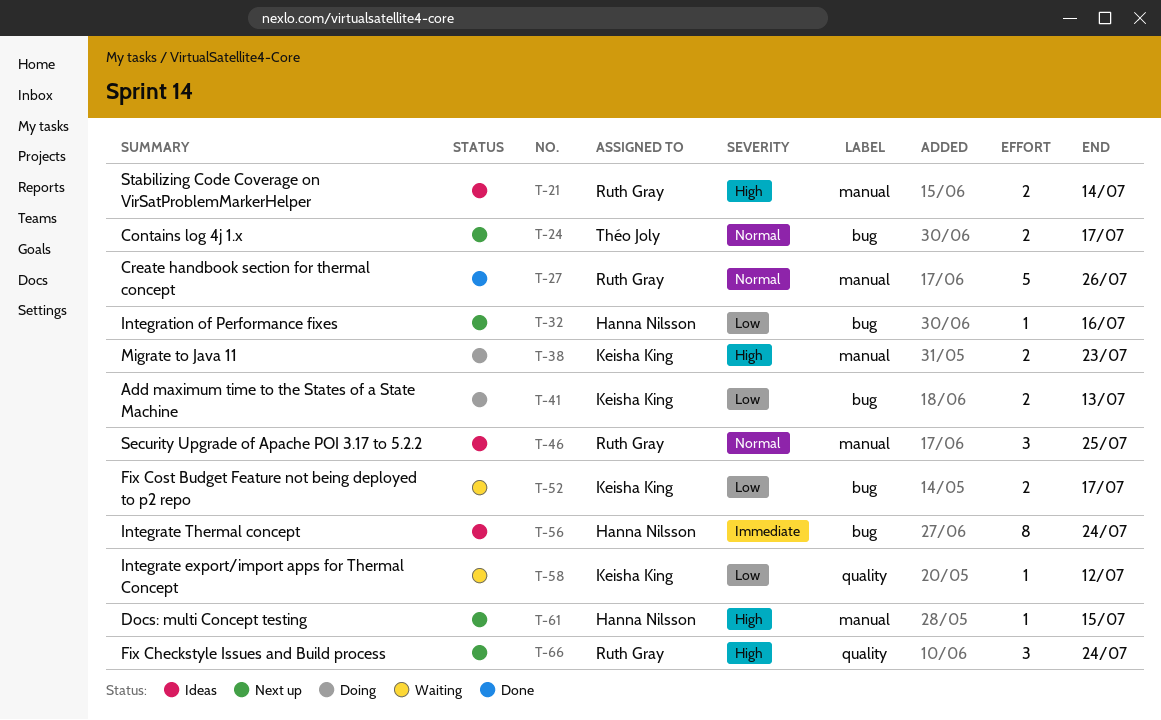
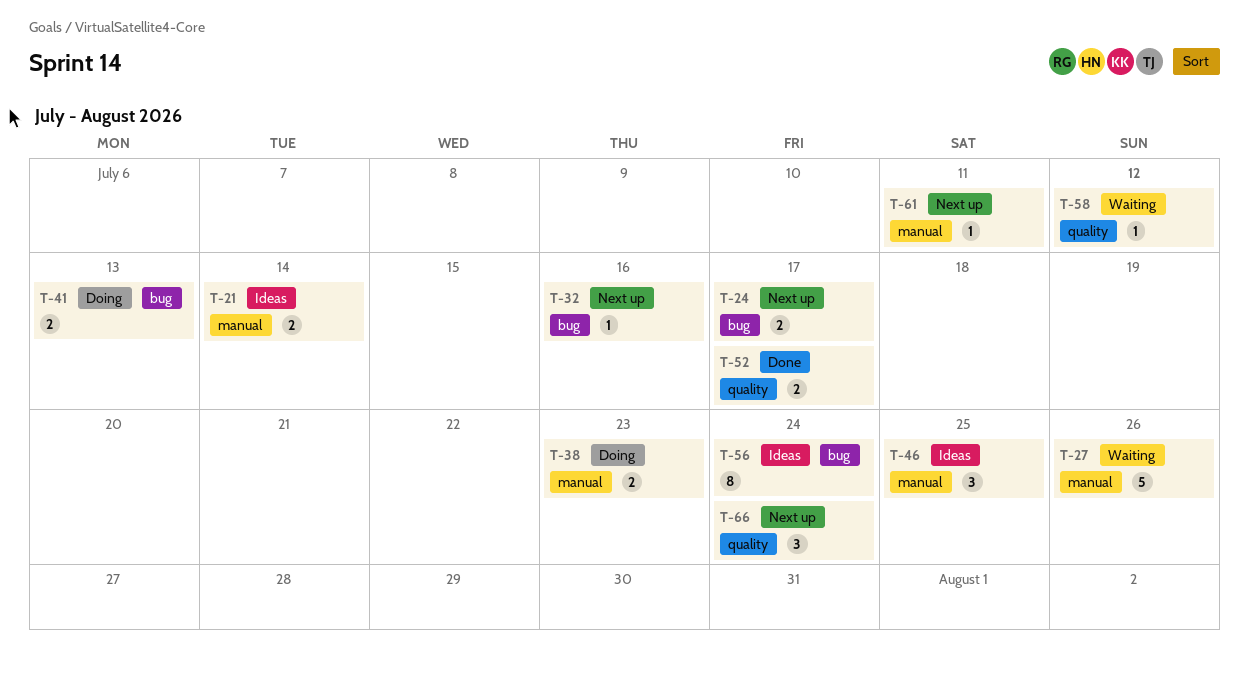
T-27, status: Done -> Waiting
T-52, status: Waiting -> Done
T-52, label: bug -> quality
T-61, due: Jul 15 -> Jul 11

